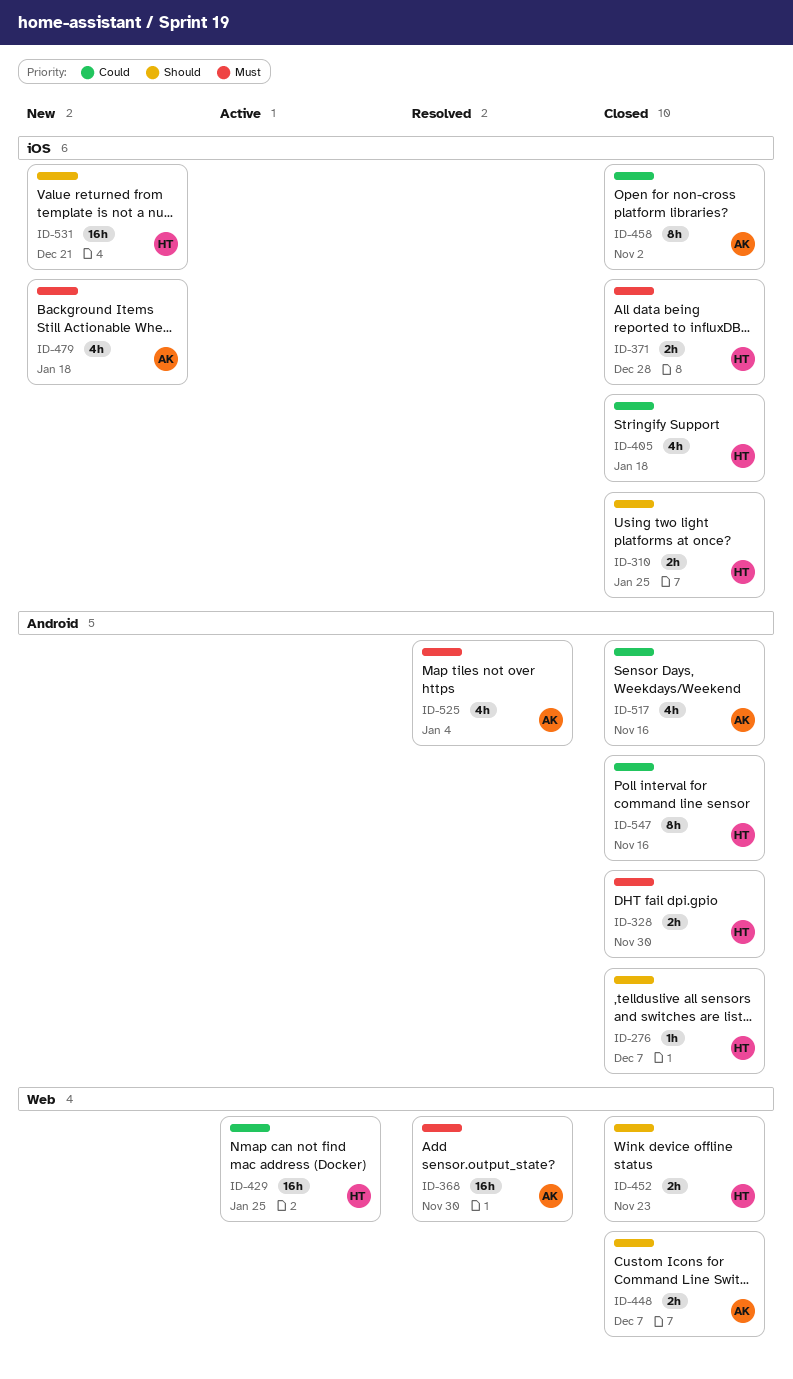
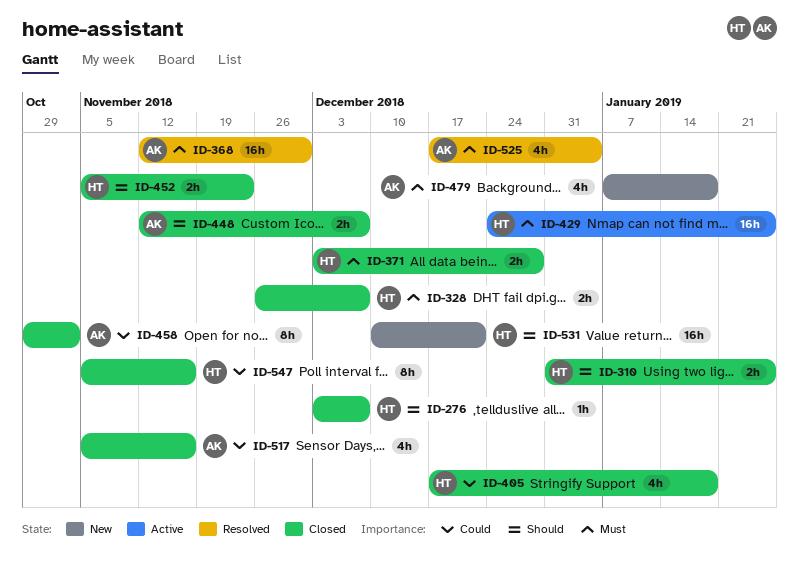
ID-328, due: Nov 30 -> Dec 7
ID-429, priority: Could -> Must

